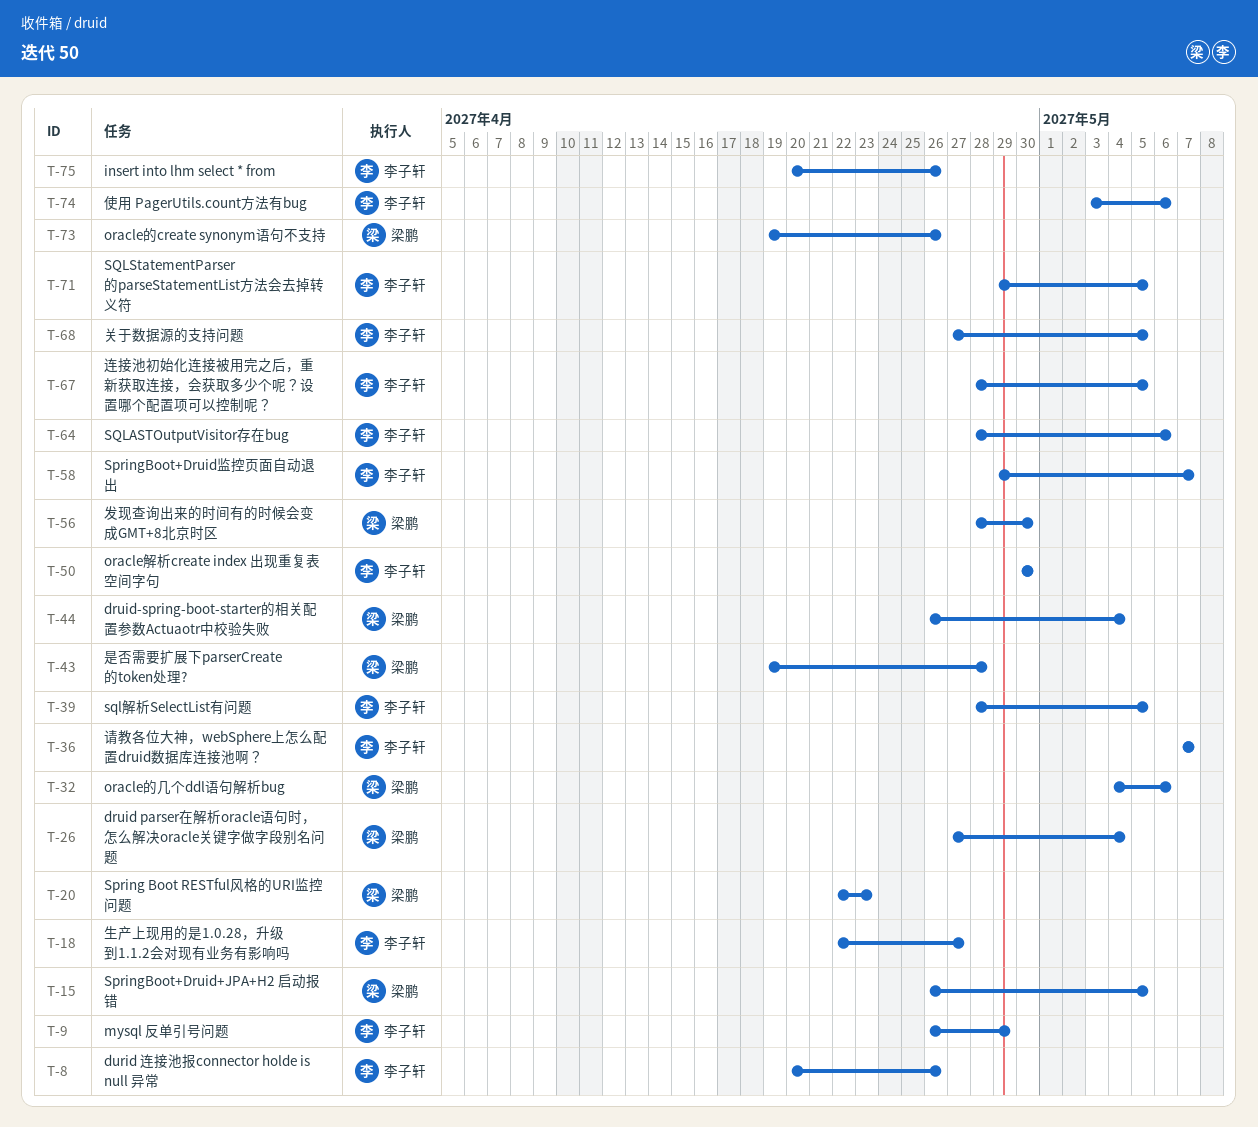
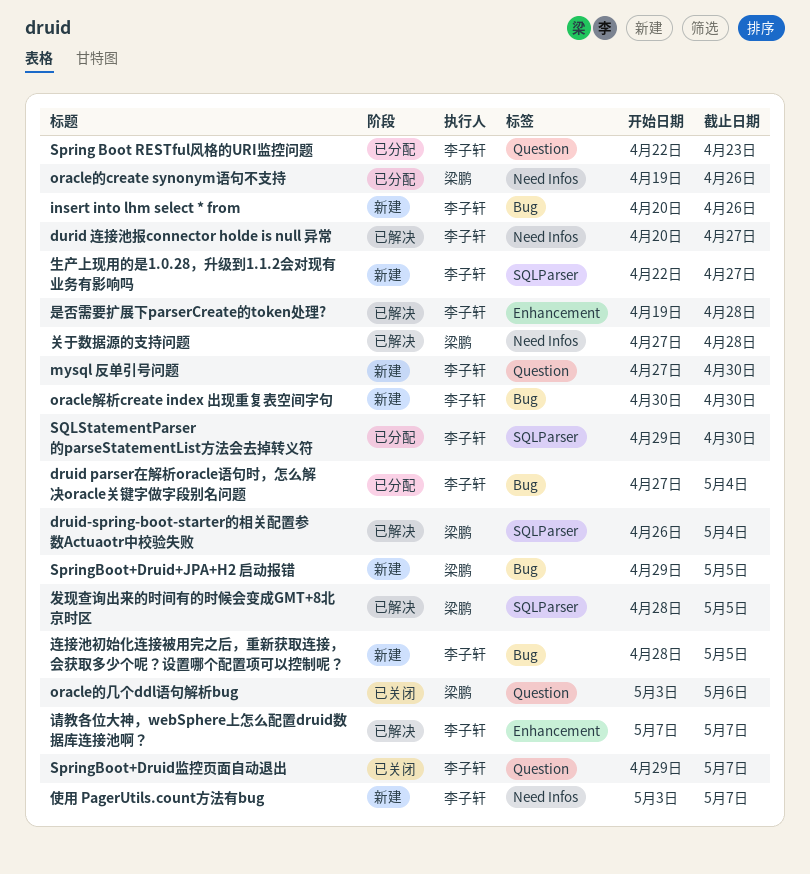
druid parser在解析oracle语句时，怎么解决oracle关键字做字段别名问题, owner: 梁鹏 -> 李子轩
durid 连接池报connector holde is null 异常, due: Apr 26 -> Apr 27
mysql 反单引号问题, start: Apr 26 -> Apr 27
mysql 反单引号问题, due: Apr 29 -> Apr 30
oracle的几个ddl语句解析bug, start: May 4 -> May 3
Spring Boot RESTful风格的URI监控问题, owner: 梁鹏 -> 李子轩
SpringBoot+Druid+JPA+H2 启动报错, start: Apr 26 -> Apr 29
SQLASTOutputVisitor存在bug: present -> none
SQLStatementParser 的parseStatementList方法会去掉转义符, due: May 5 -> Apr 30
sql解析SelectList有问题: present -> none
使用 PagerUtils.count方法有bug, due: May 6 -> May 7
关于数据源的支持问题, owner: 李子轩 -> 梁鹏
关于数据源的支持问题, due: May 5 -> Apr 28
发现查询出来的时间有的时候会变成GMT+8北京时区, due: Apr 30 -> May 5
是否需要扩展下parserCreate的token处理?, owner: 梁鹏 -> 李子轩

